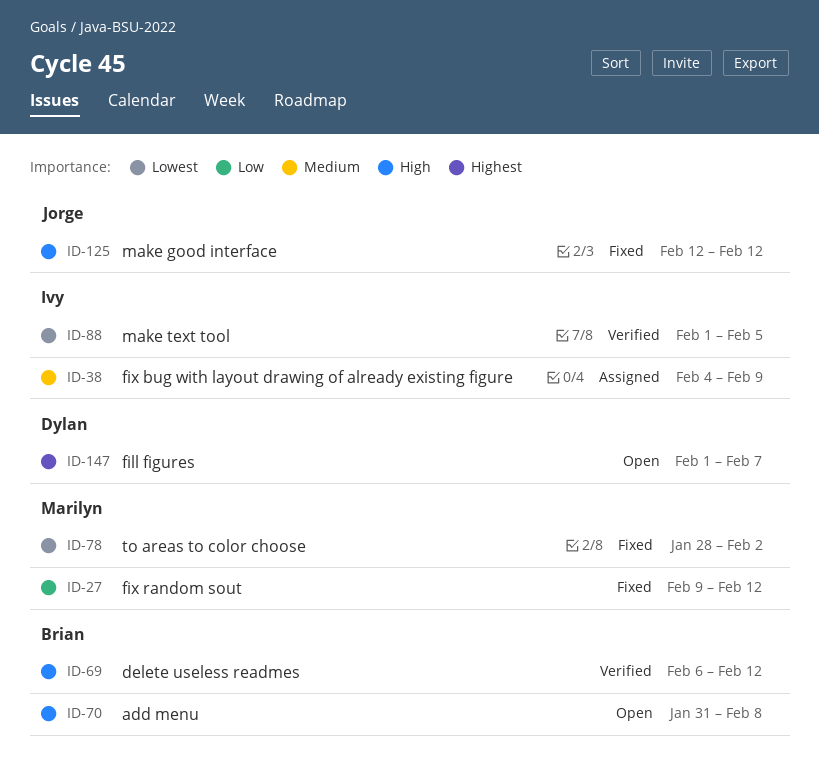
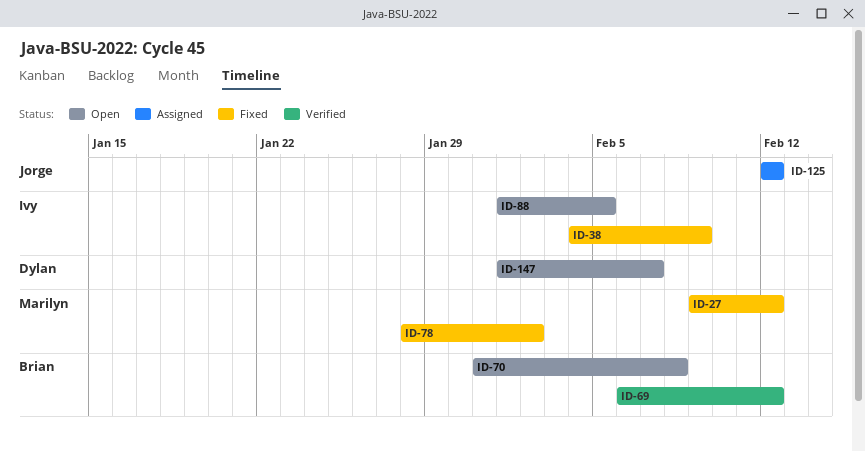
ID-38, status: Assigned -> Fixed
ID-88, status: Verified -> Open
ID-125, status: Fixed -> Assigned

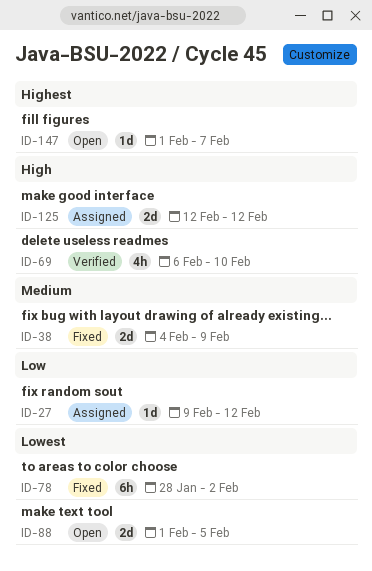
ID-27, status: Fixed -> Assigned
ID-69, due: Feb 12 -> Feb 10
ID-70: present -> none

